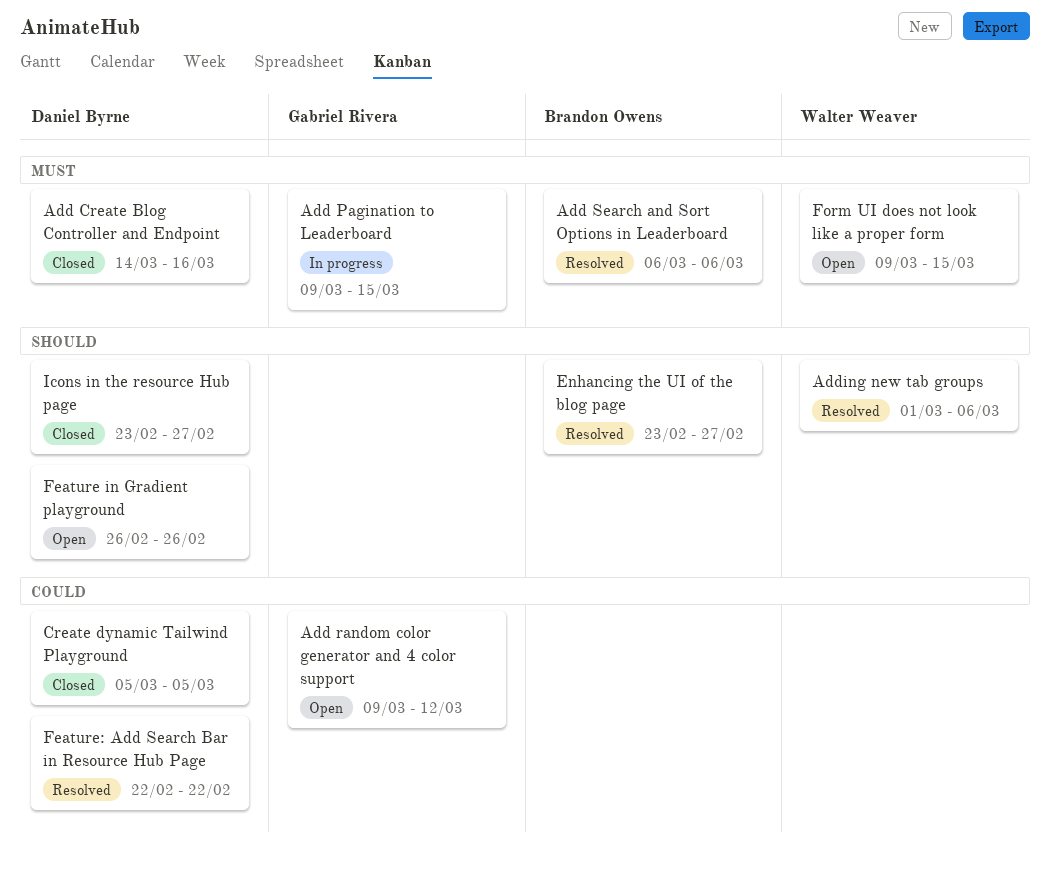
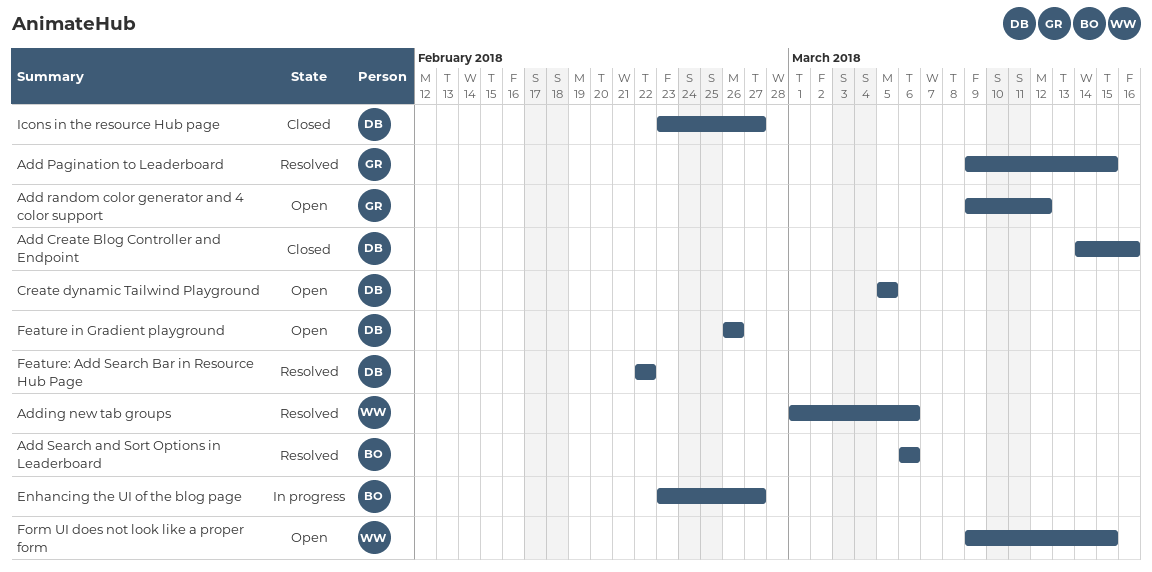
Add Pagination to Leaderboard, status: In progress -> Resolved
Create dynamic Tailwind Playground, status: Closed -> Open
Enhancing the UI of the blog page, status: Resolved -> In progress

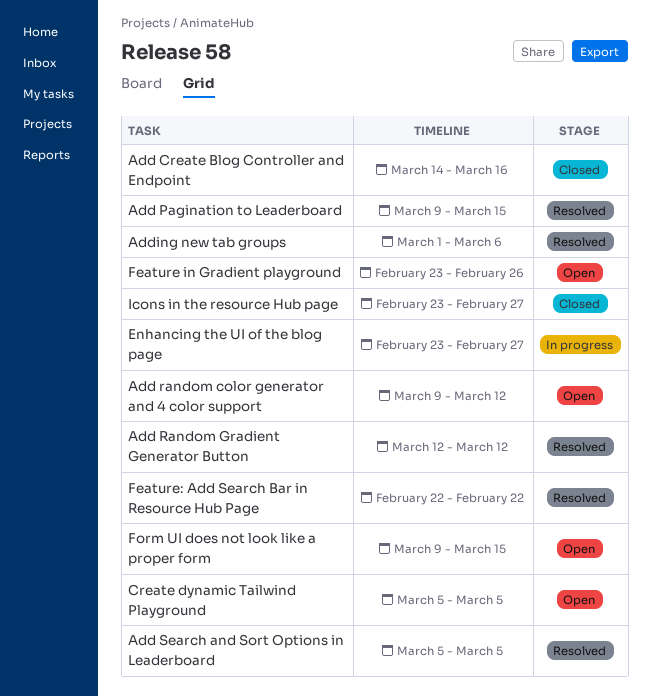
Add Random Gradient Generator Button: none -> present
Add Search and Sort Options in Leaderboard, start: Mar 6 -> Mar 5
Add Search and Sort Options in Leaderboard, due: Mar 6 -> Mar 5
Feature in Gradient playground, start: Feb 26 -> Feb 23

